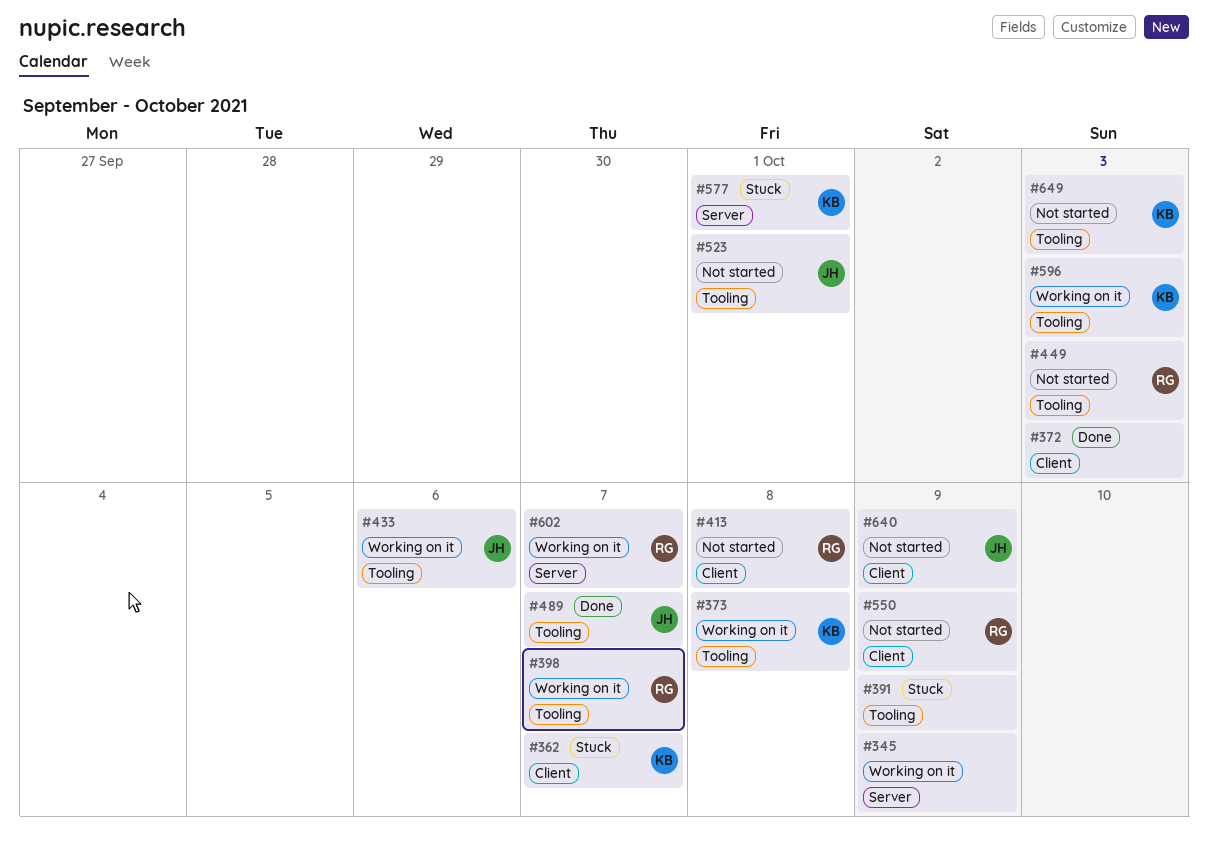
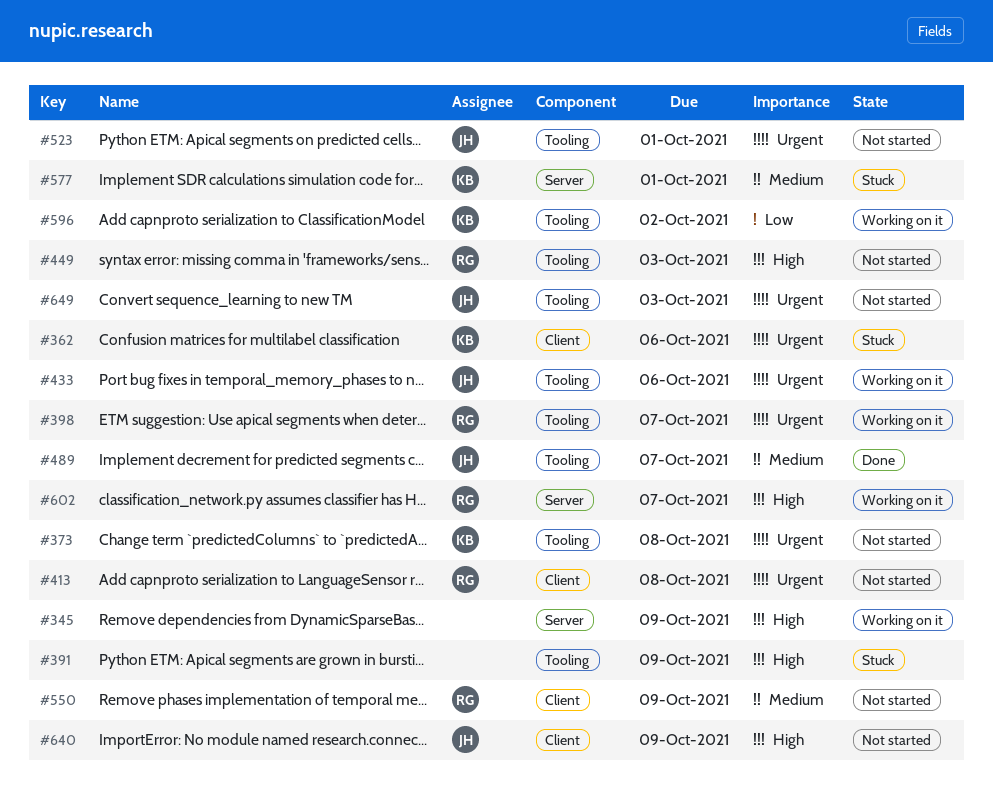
#362, due: Oct 7 -> Oct 6
#372: present -> none
#373, status: Working on it -> Not started
#596, due: Oct 3 -> Oct 2
#649, owner: KB -> JH

